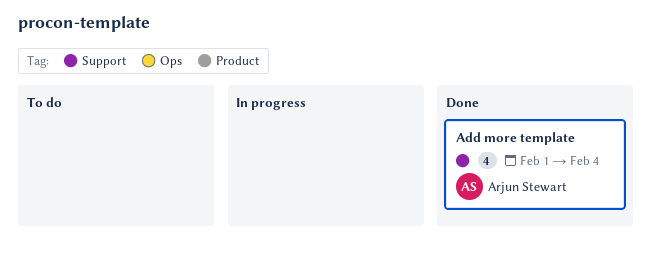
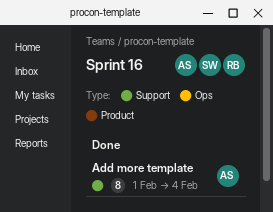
Add more template, estimate: 4 -> 8

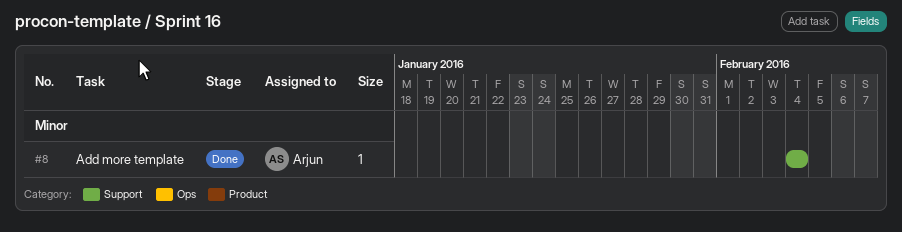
Add more template, estimate: 8 -> 1
Add more template, start: Feb 1 -> Feb 4

